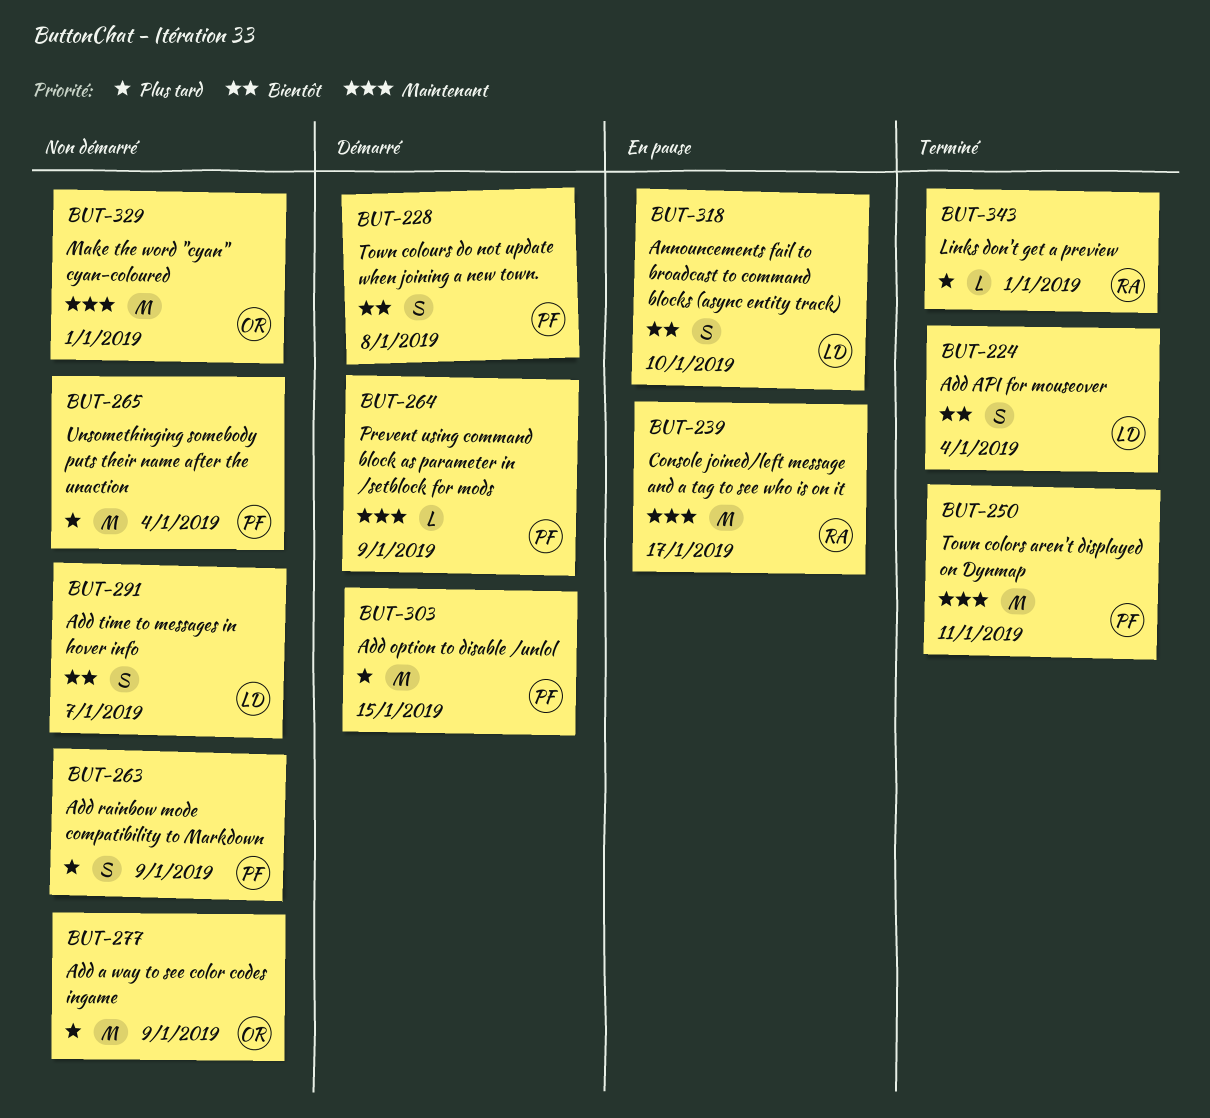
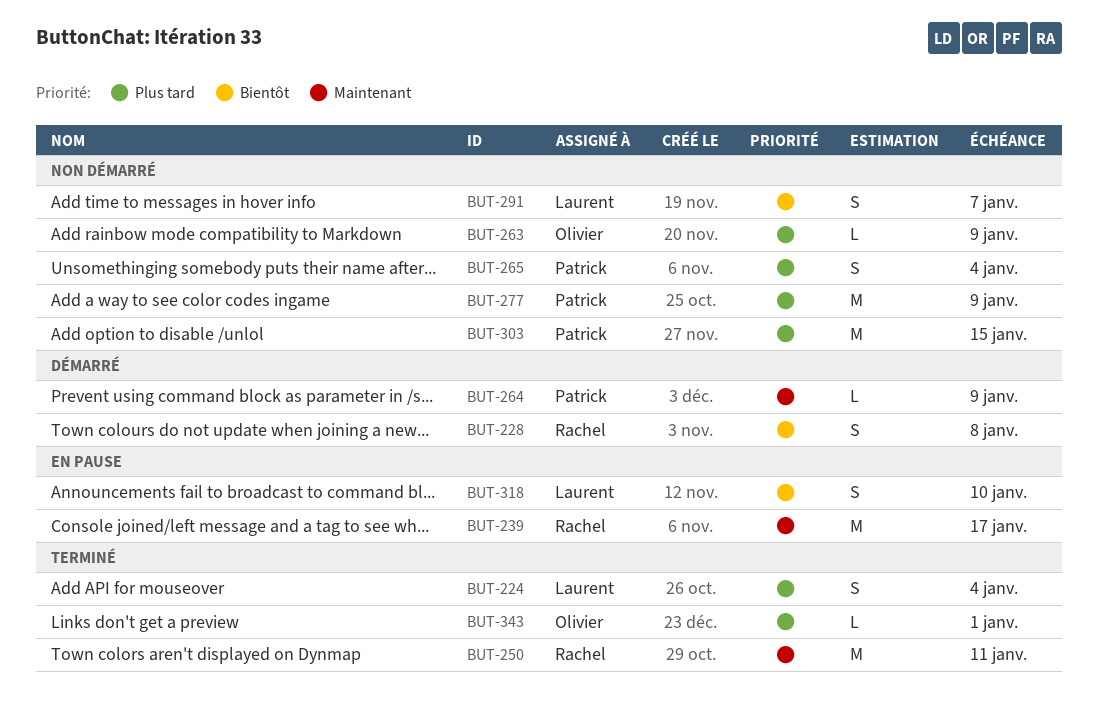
BUT-224, priority: Bientôt -> Plus tard
BUT-228, owner: Patrick -> Rachel
BUT-250, owner: Patrick -> Rachel
BUT-263, owner: Patrick -> Olivier
BUT-263, estimate: S -> L
BUT-265, estimate: M -> S
BUT-277, owner: Olivier -> Patrick
BUT-303, status: Démarré -> Non démarré
BUT-329: present -> none
BUT-343, owner: Rachel -> Olivier

